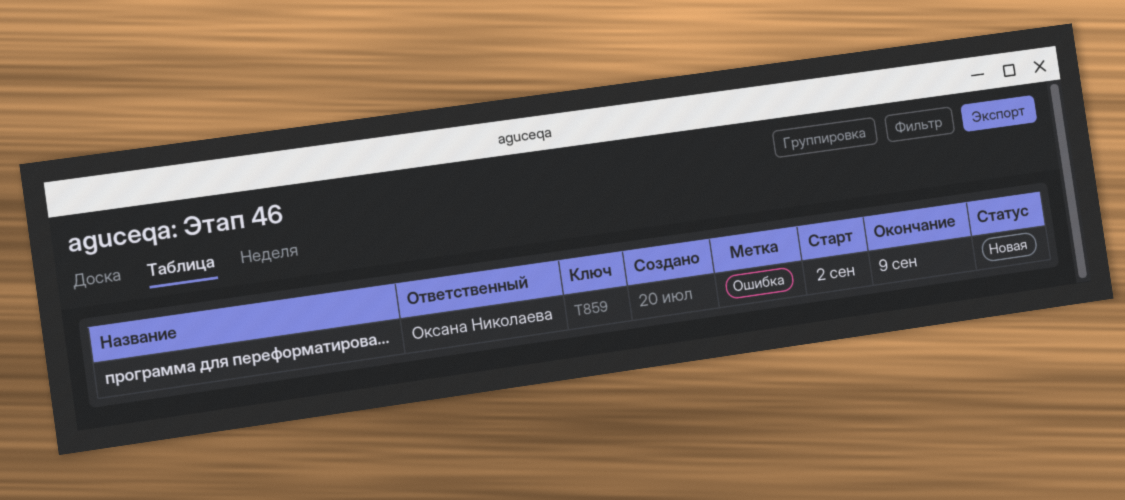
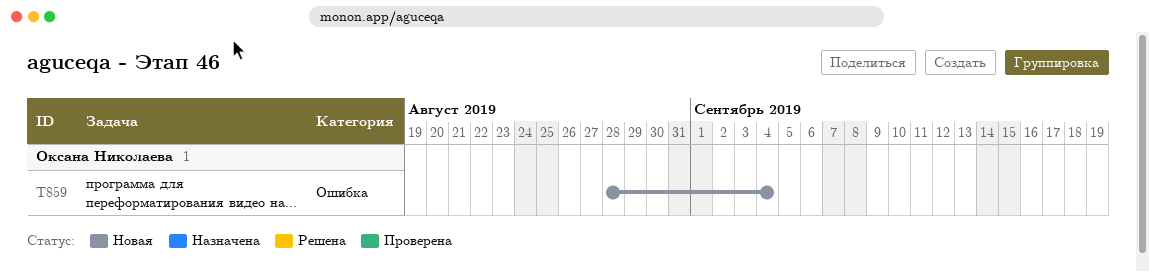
T859, start: Sep 2 -> Aug 28
T859, due: Sep 9 -> Sep 4

